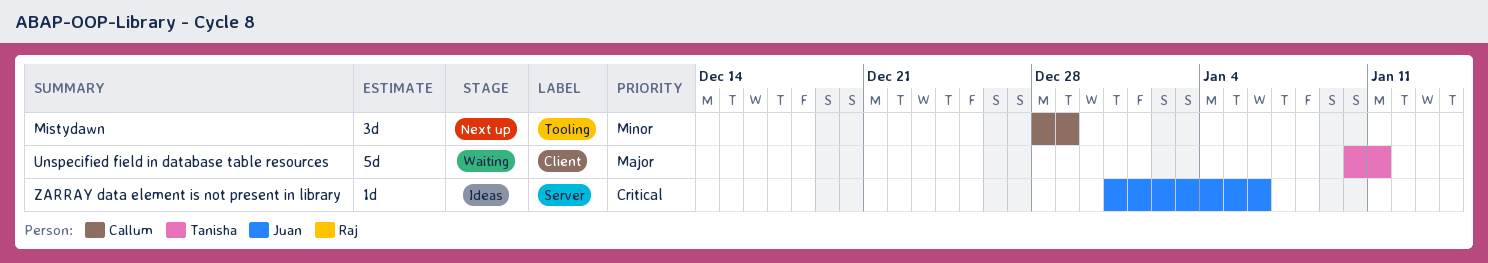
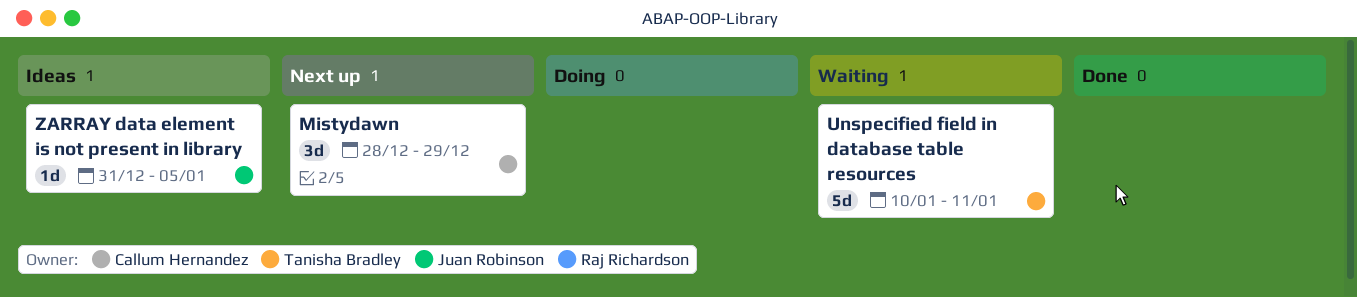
ZARRAY data element is not present in library, due: Jan 6 -> Jan 5

